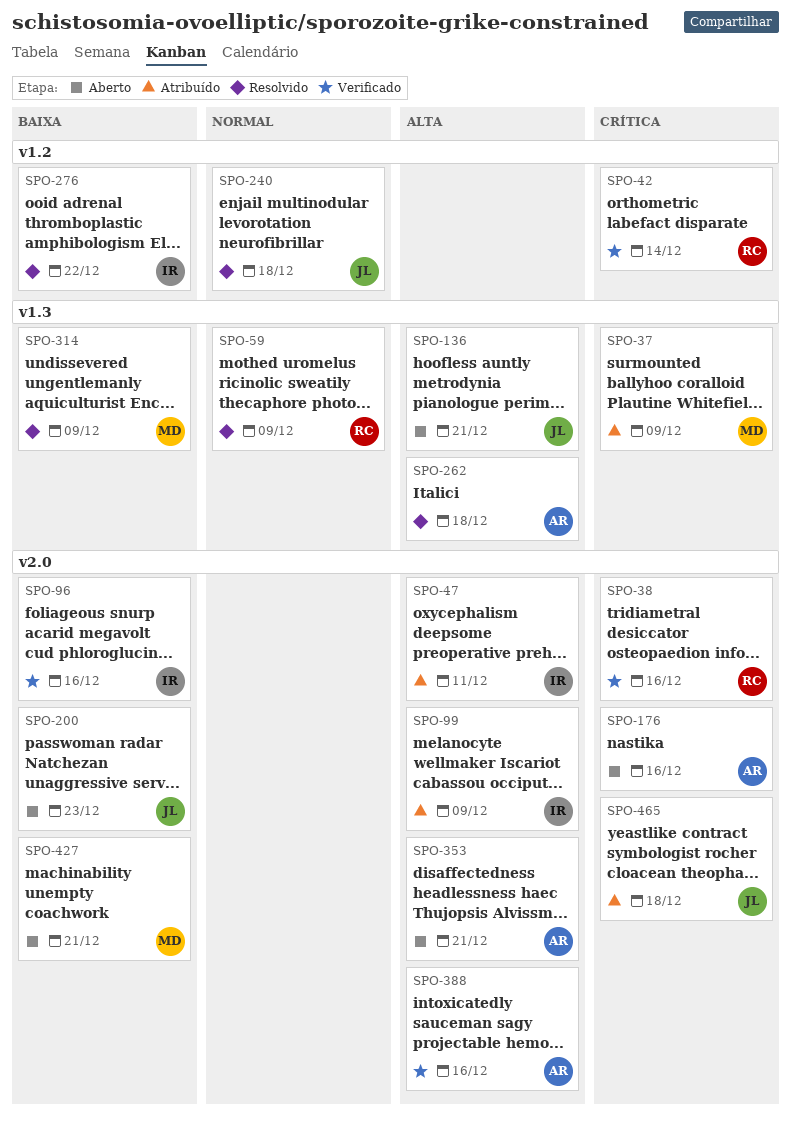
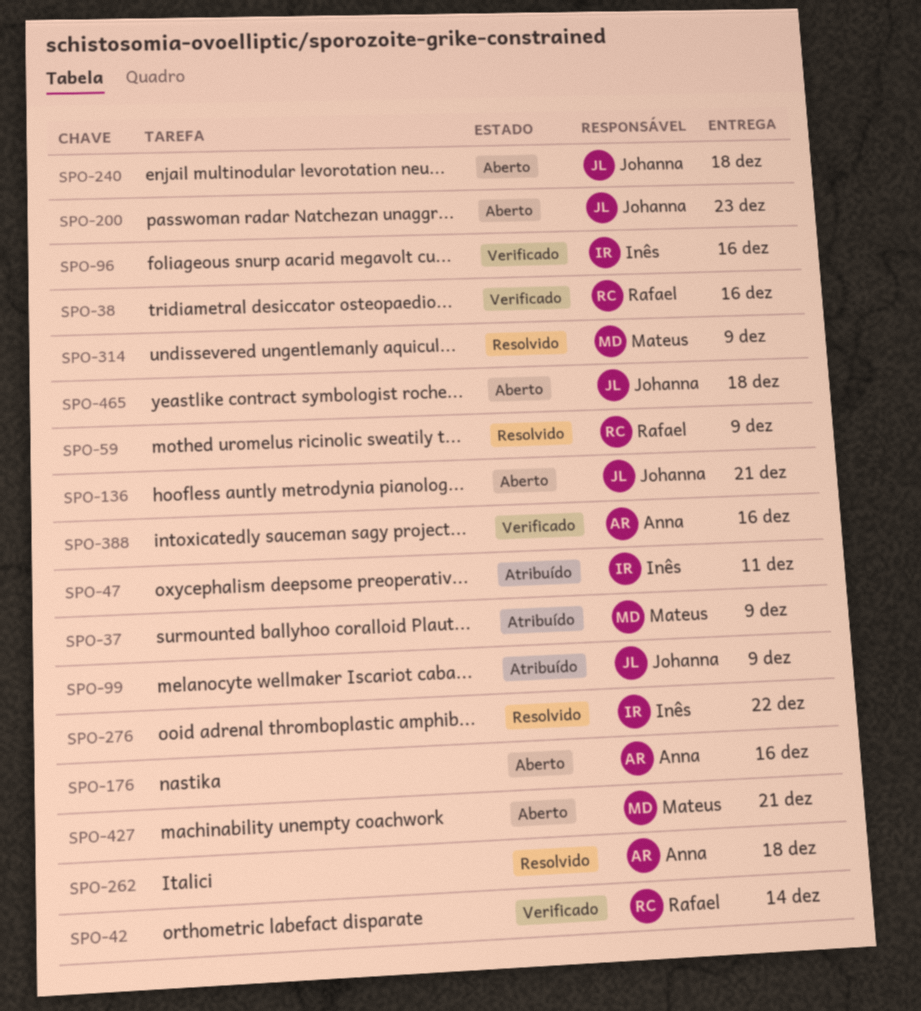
SPO-99, owner: Inês -> Johanna
SPO-240, status: Resolvido -> Aberto
SPO-353: present -> none
SPO-465, status: Atribuído -> Aberto

